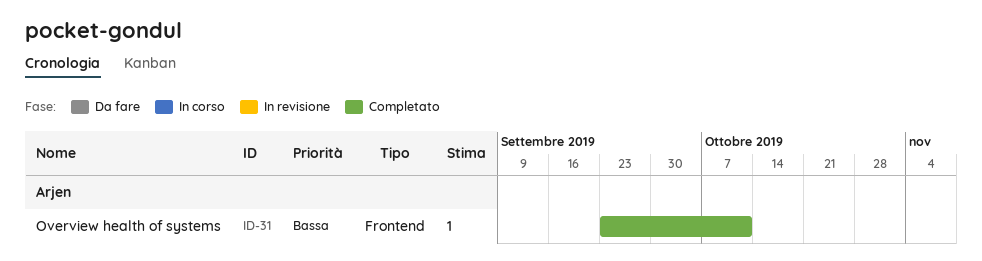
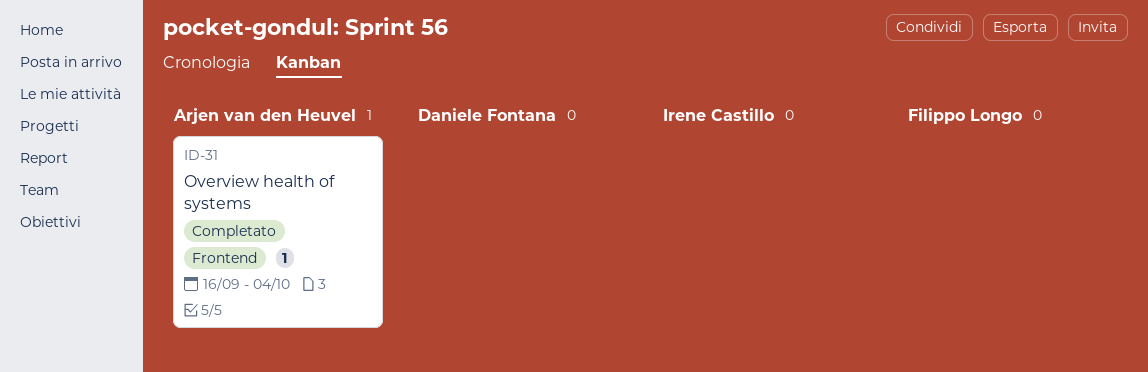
ID-31, start: Sep 23 -> Sep 16
ID-31, due: Oct 11 -> Oct 4

